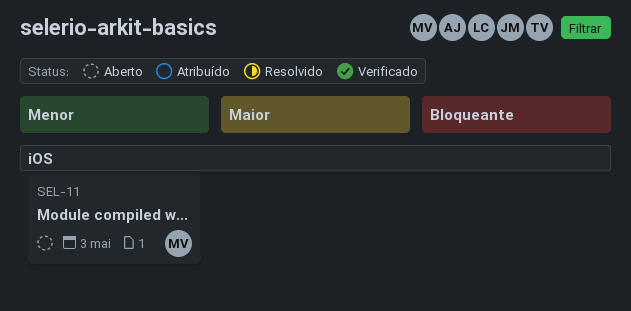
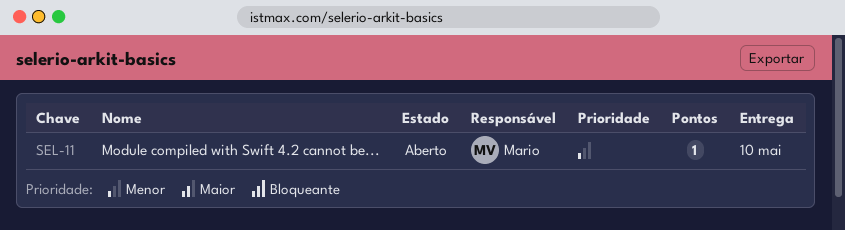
SEL-11, due: May 3 -> May 10

